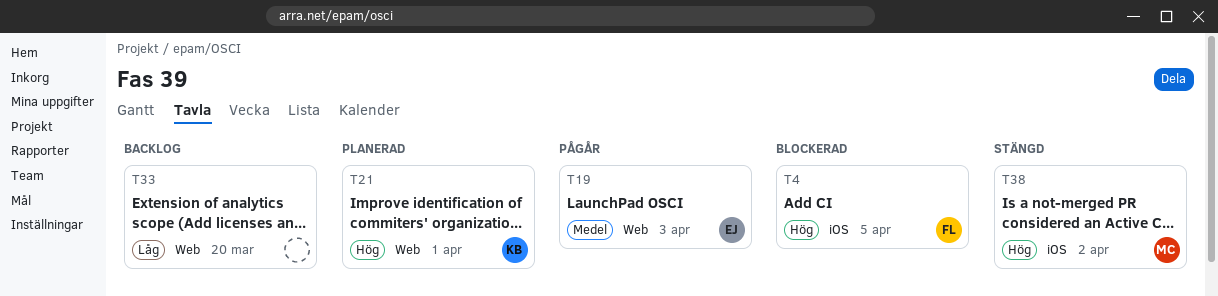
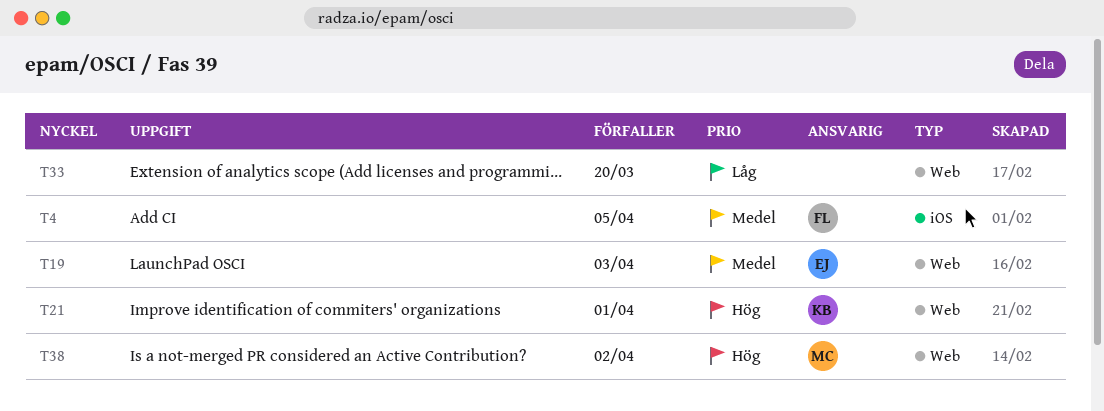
T4, priority: Hög -> Medel
T38, label: iOS -> Web

